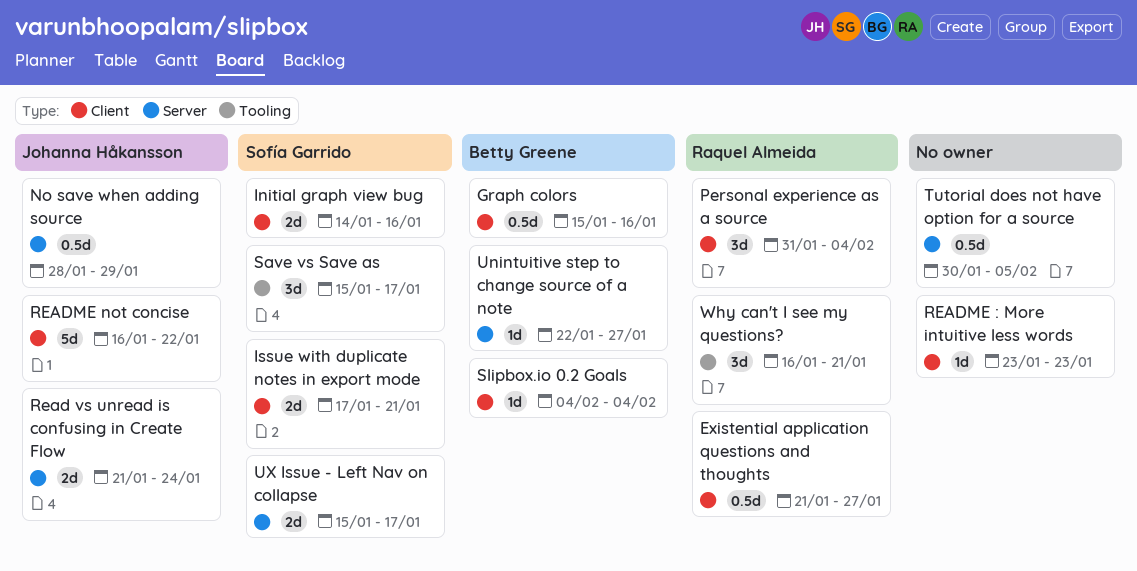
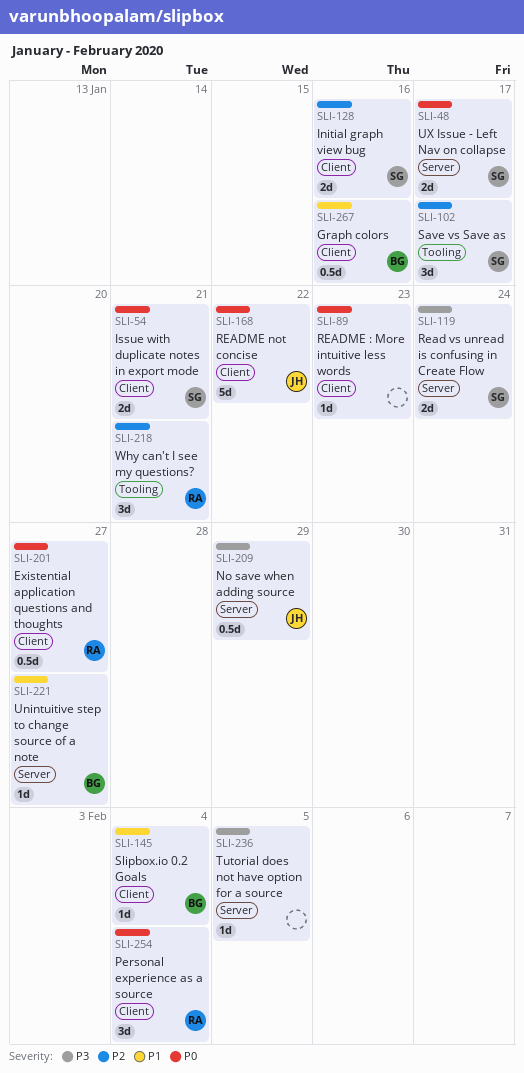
Read vs unread is confusing in Create Flow, owner: Johanna Håkansson -> Sofía Garrido
Tutorial does not have option for a source, estimate: 0.5d -> 1d

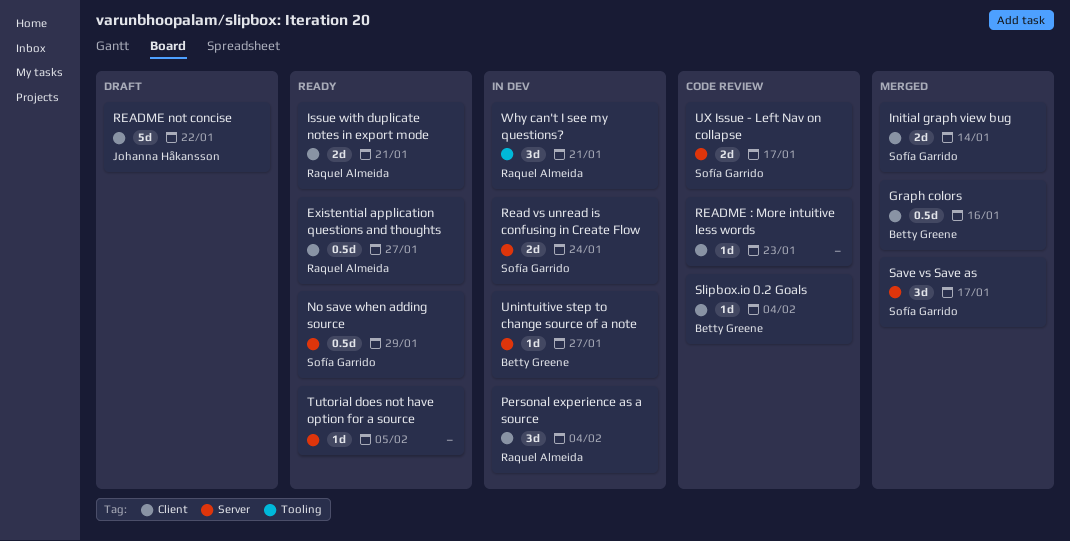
Initial graph view bug, due: Jan 16 -> Jan 14
Issue with duplicate notes in export mode, owner: Sofía Garrido -> Raquel Almeida
No save when adding source, owner: Johanna Håkansson -> Sofía Garrido
Save vs Save as, label: Tooling -> Server

